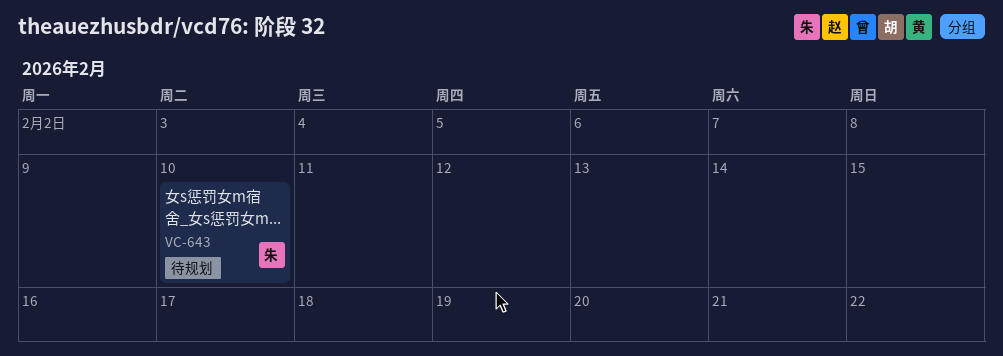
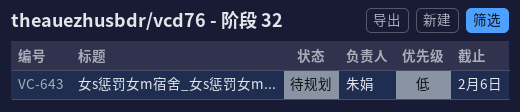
VC-643, due: Feb 10 -> Feb 6

